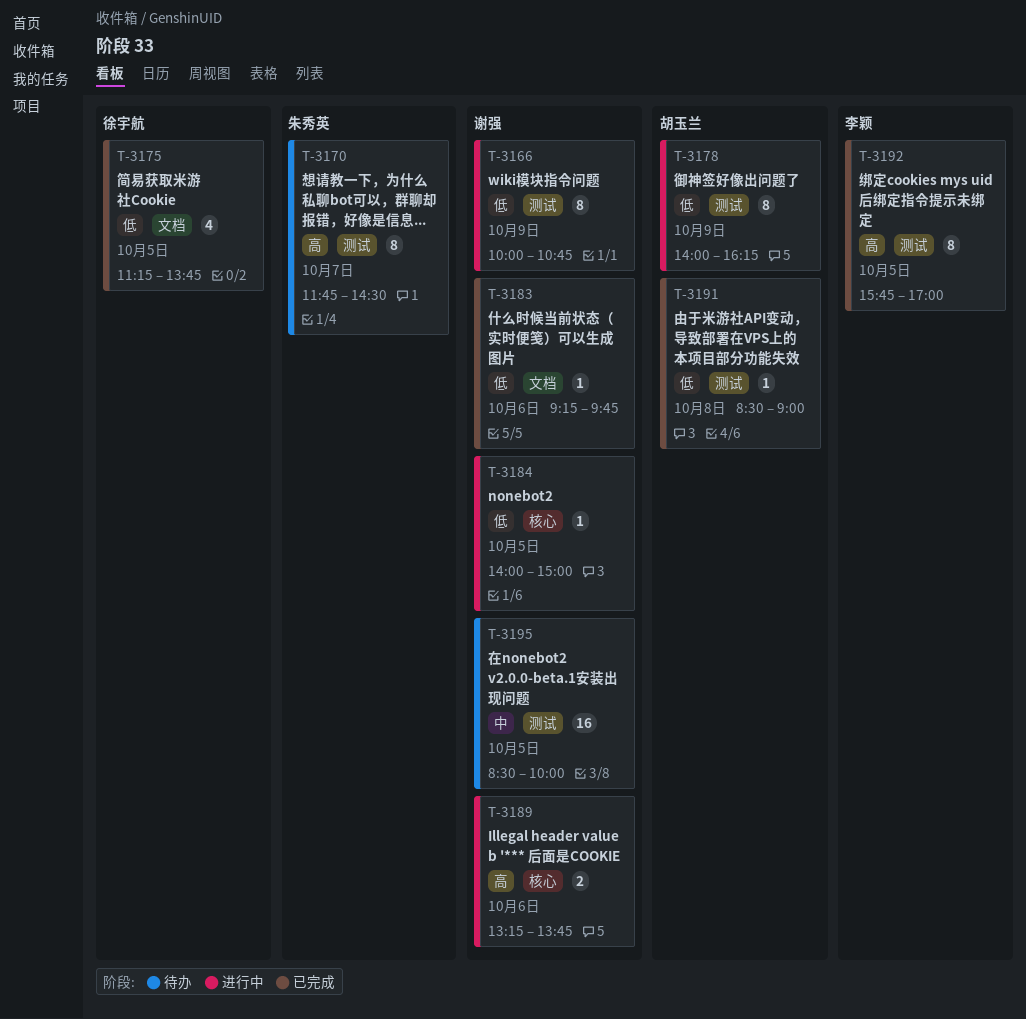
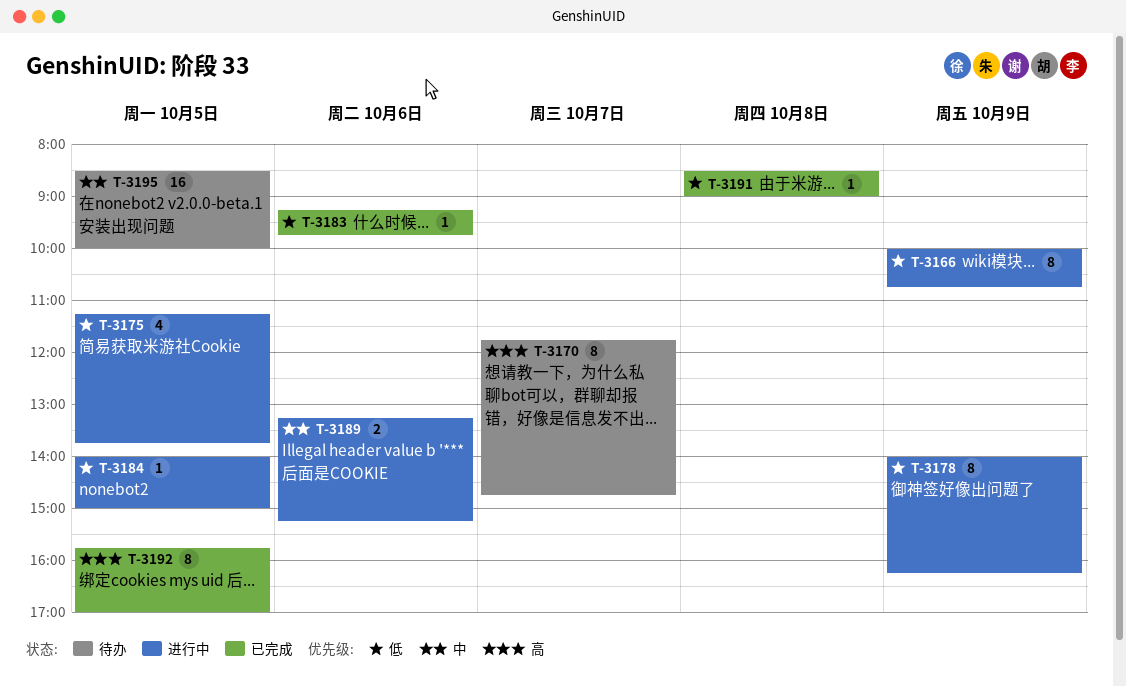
T-3170, ends: 14:30 -> 14:45
T-3175, status: 已完成 -> 进行中
T-3189, priority: 高 -> 中
T-3189, ends: 13:45 -> 15:15

